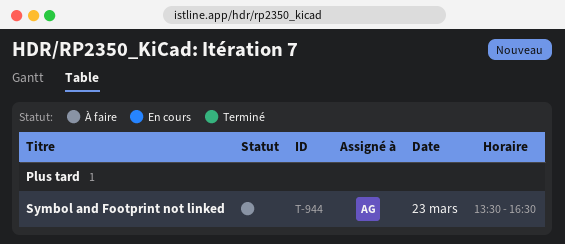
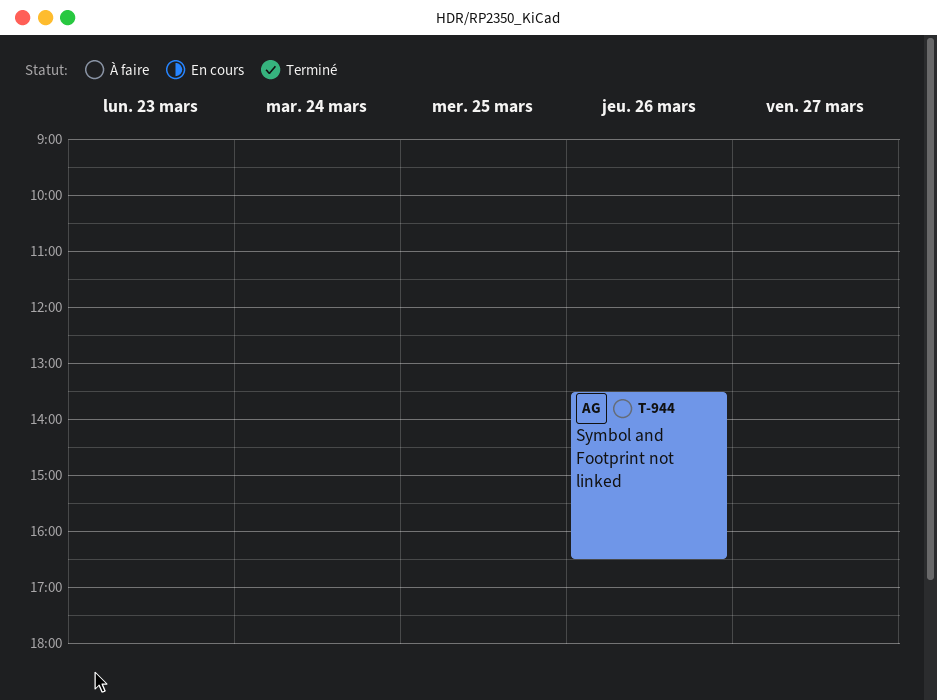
T-944, day: Mar 23 -> Mar 26

